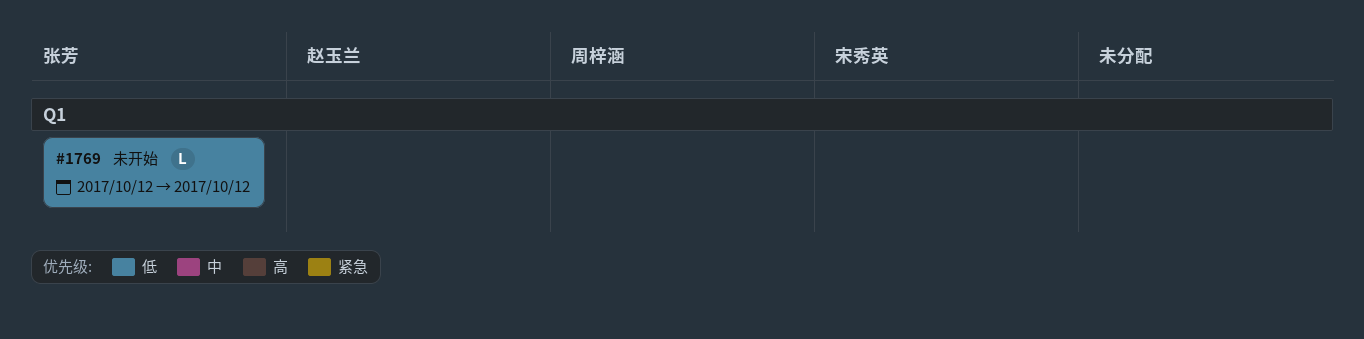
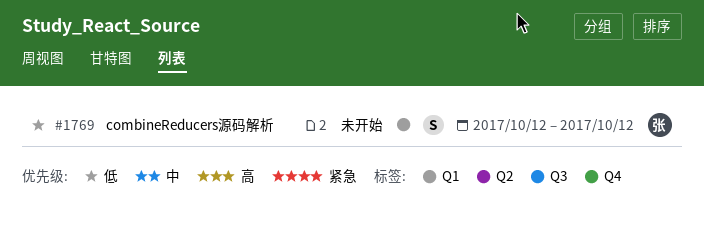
#1769, estimate: L -> S

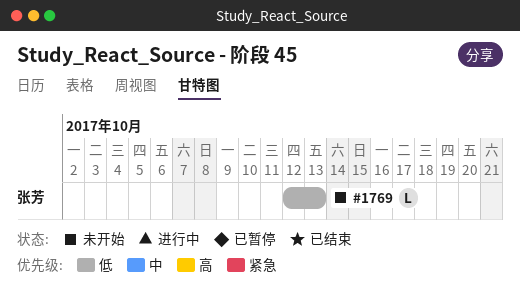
#1769, estimate: S -> L
#1769, due: Oct 12 -> Oct 13

